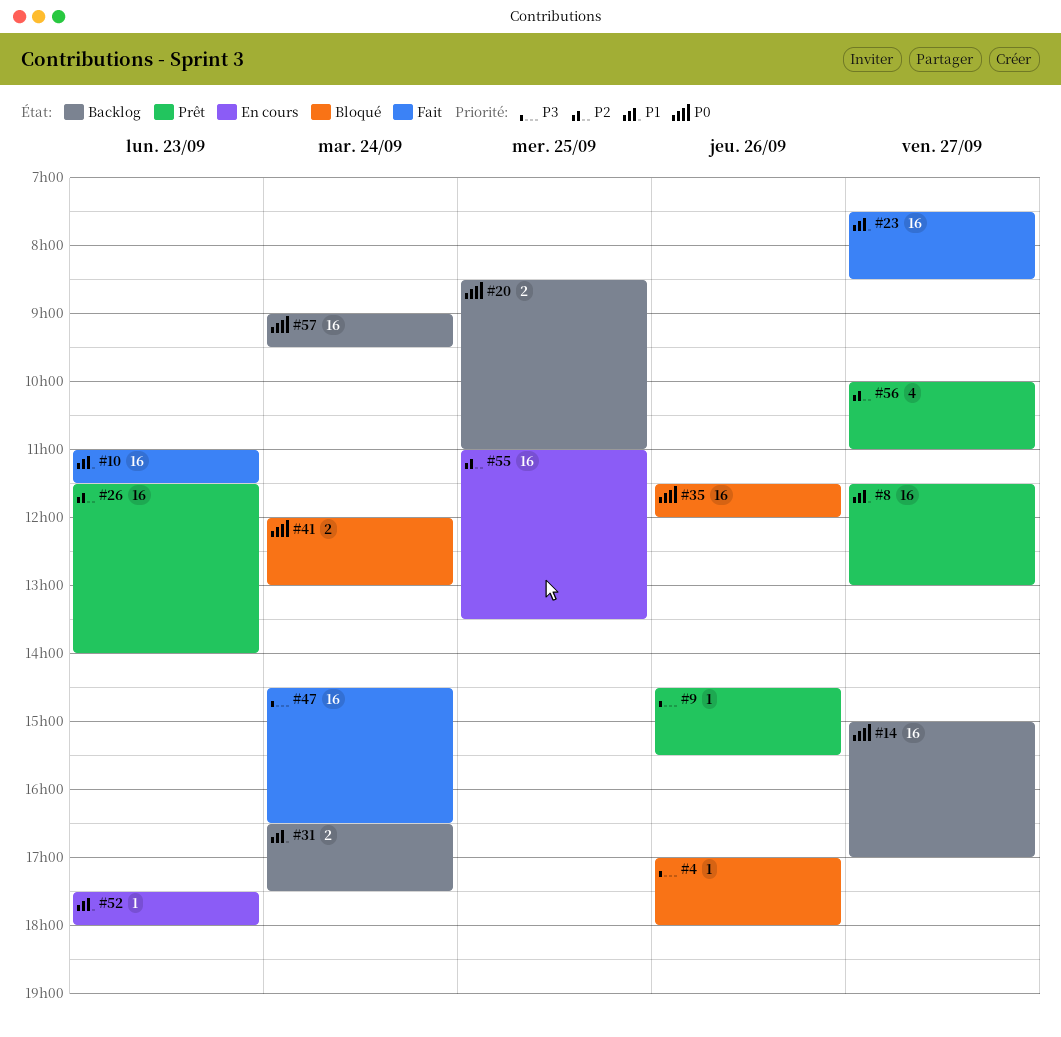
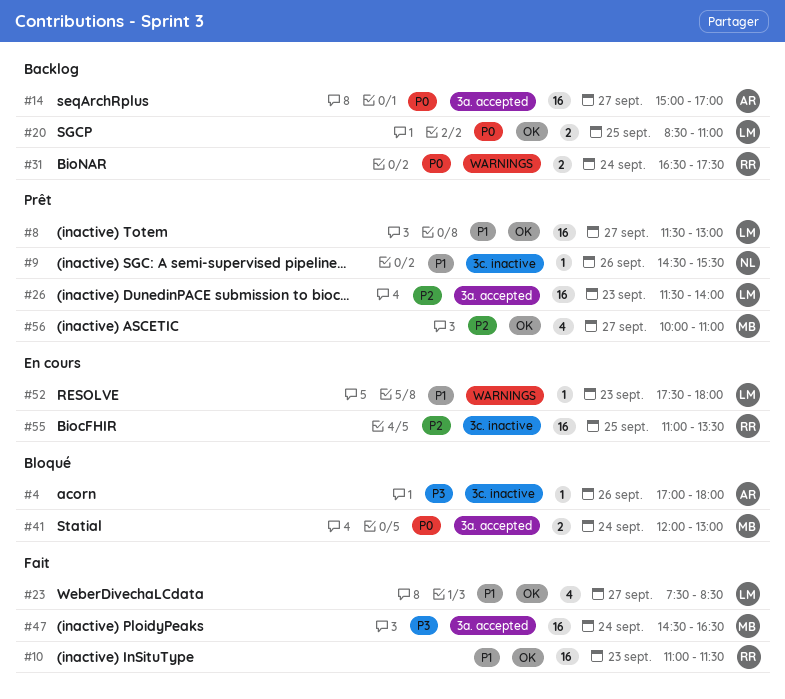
#9, priority: P3 -> P1
#23, estimate: 16 -> 4
#31, priority: P1 -> P0
#35: present -> none
#57: present -> none

